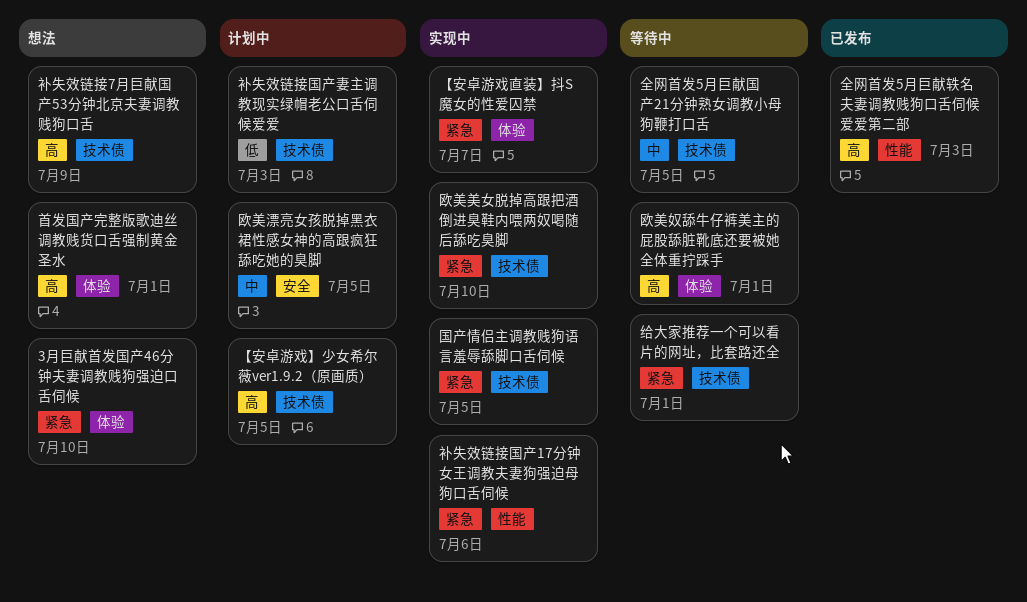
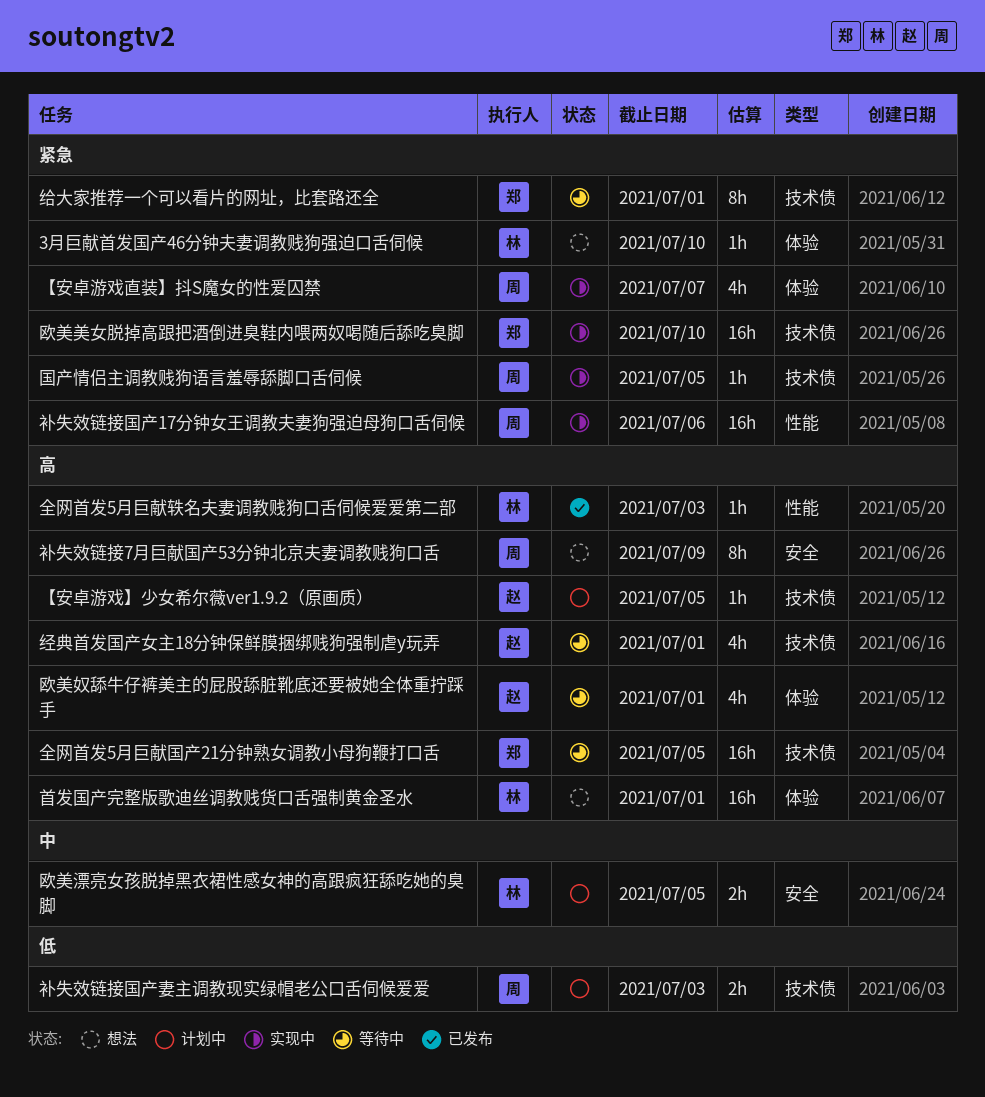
全网首发5月巨献国产21分钟熟女调教小母狗鞭打口舌, priority: 中 -> 高
经典首发国产女主18分钟保鲜膜捆绑贱狗强制虐y玩弄: none -> present
补失效链接7月巨献国产53分钟北京夫妻调教贱狗口舌, label: 技术债 -> 安全

